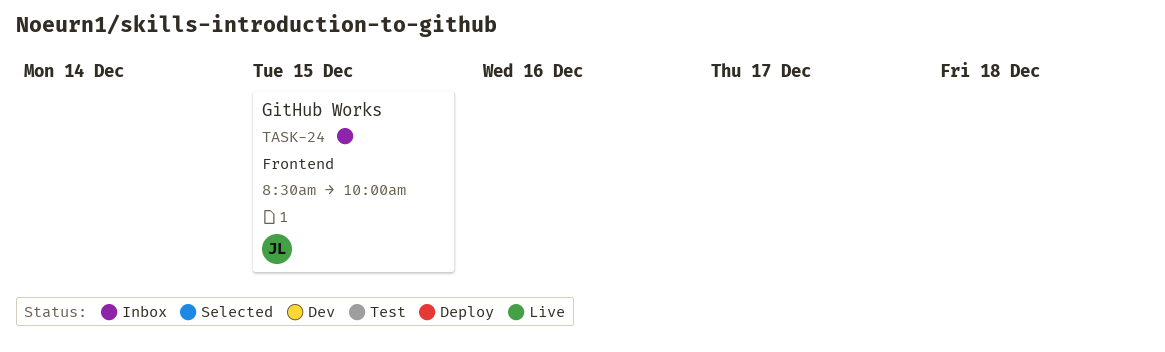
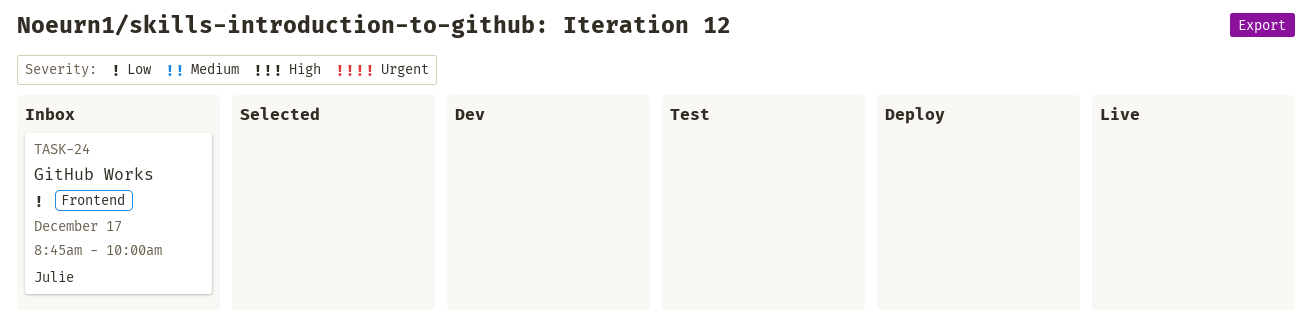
TASK-24, day: Dec 15 -> Dec 17
TASK-24, begins: 08:30 -> 08:45

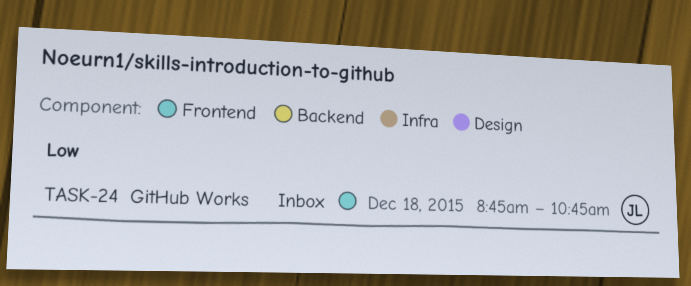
TASK-24, day: Dec 17 -> Dec 18
TASK-24, ends: 10:00 -> 10:45

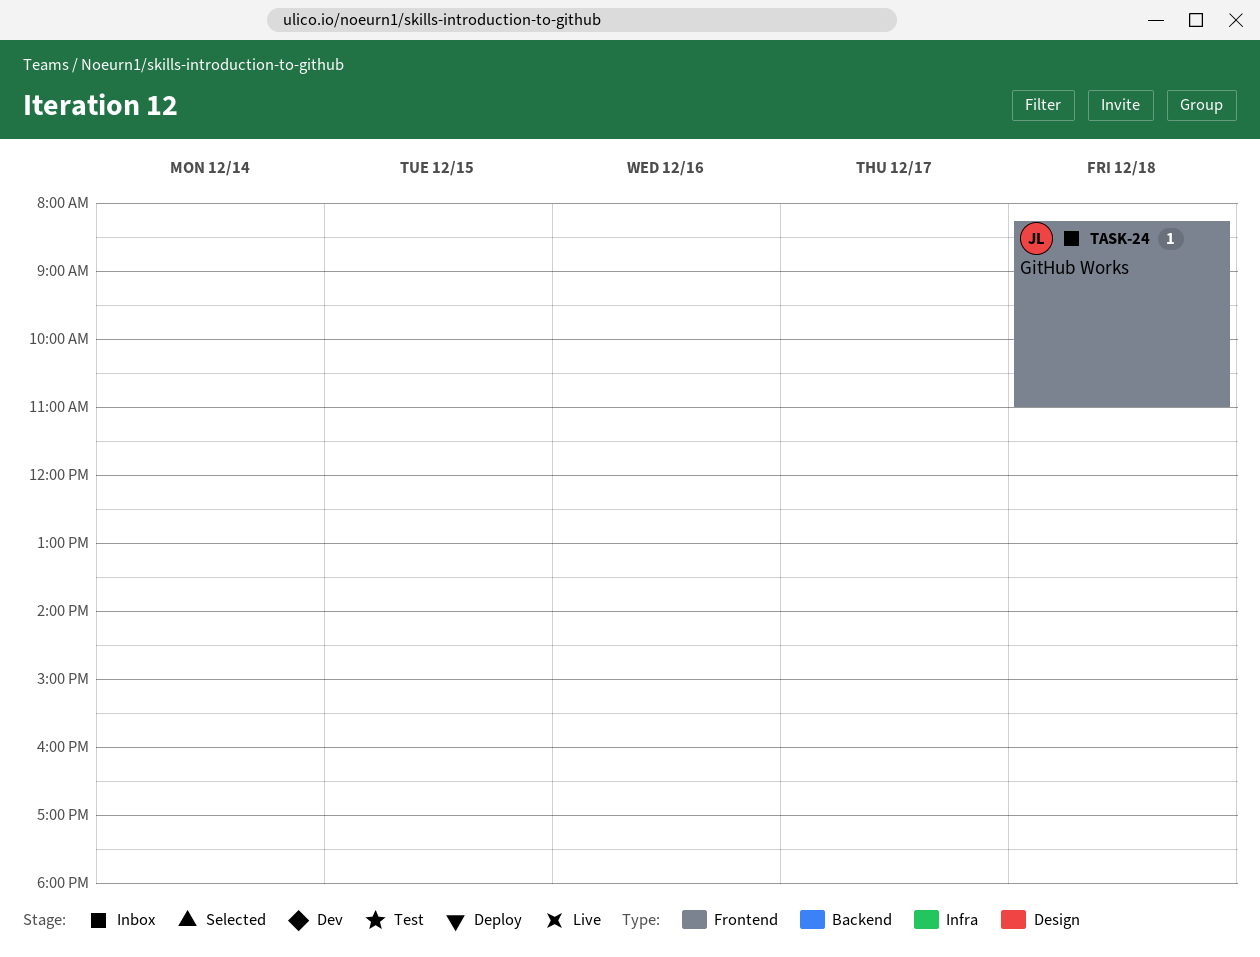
TASK-24, begins: 08:45 -> 08:15
TASK-24, ends: 10:45 -> 11:00

